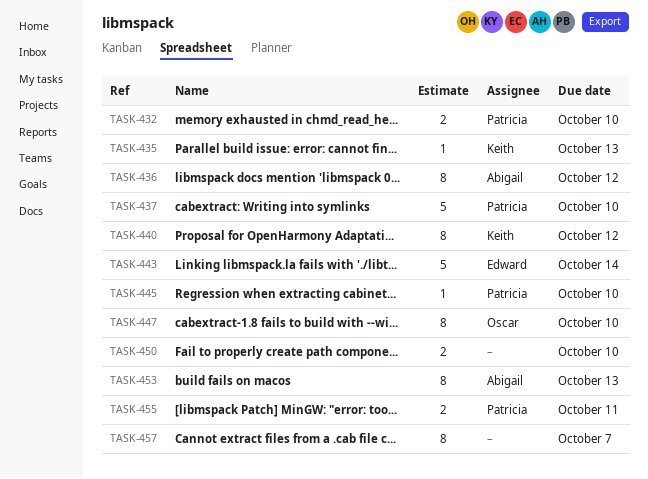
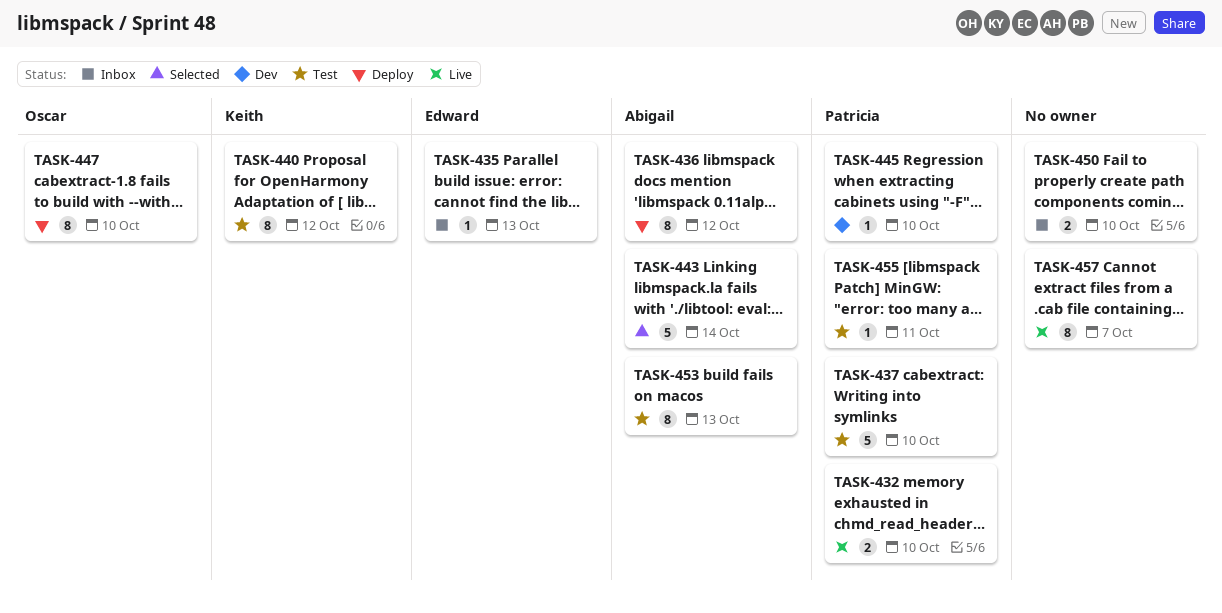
TASK-435, owner: Keith -> Edward
TASK-443, owner: Edward -> Abigail
TASK-455, estimate: 2 -> 1

